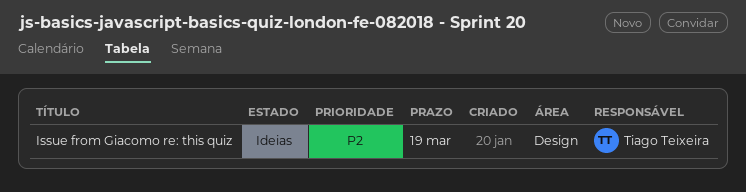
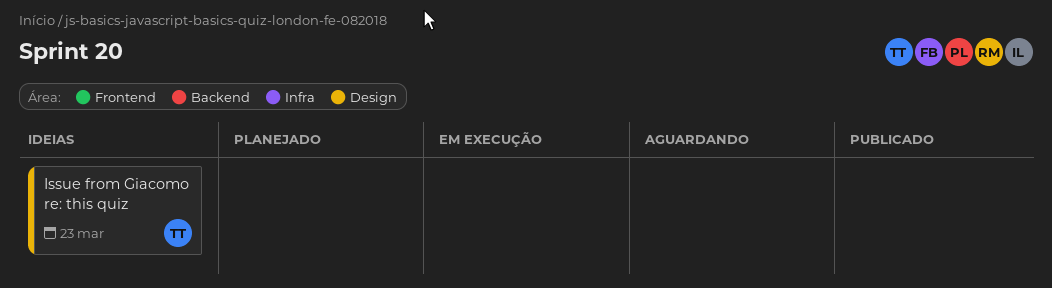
Issue from Giacomo re: this quiz, due: Mar 19 -> Mar 23

